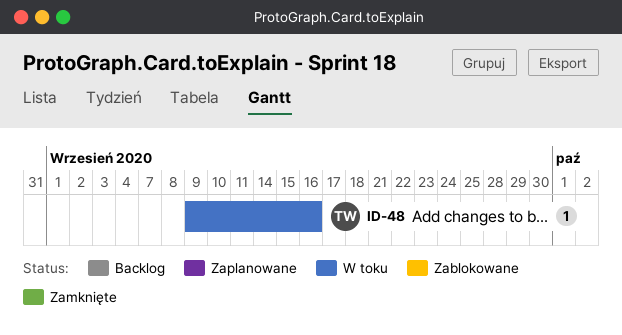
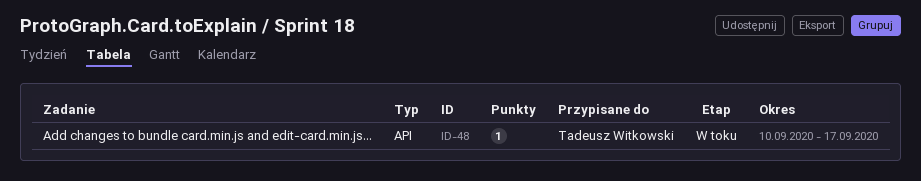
ID-48, start: Sep 9 -> Sep 10
ID-48, due: Sep 16 -> Sep 17

